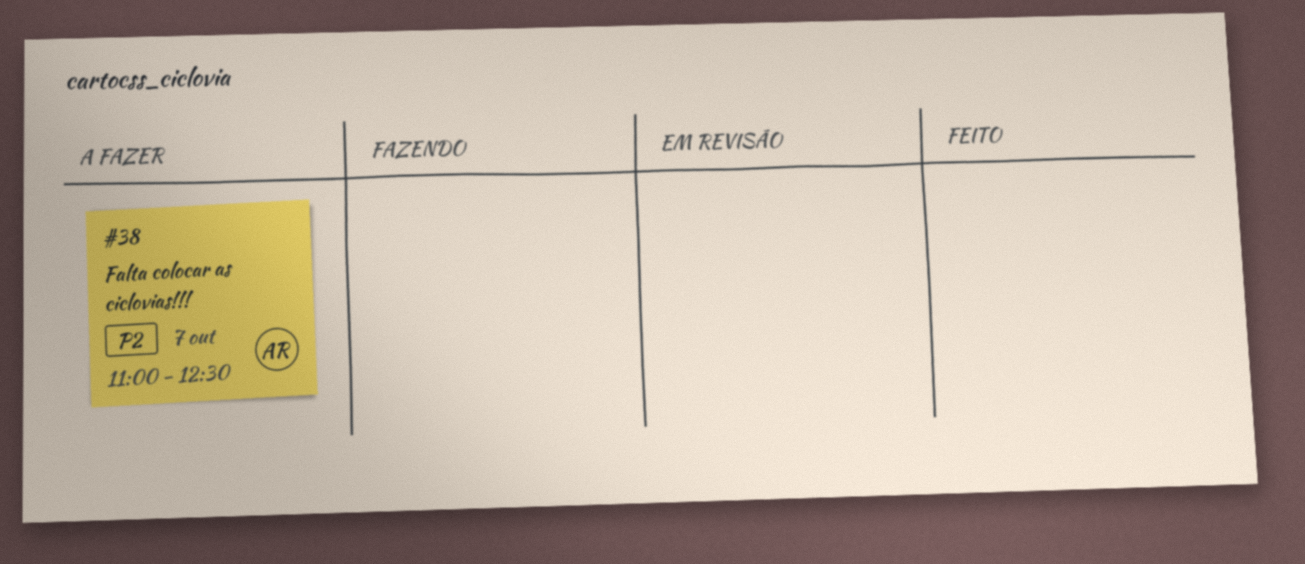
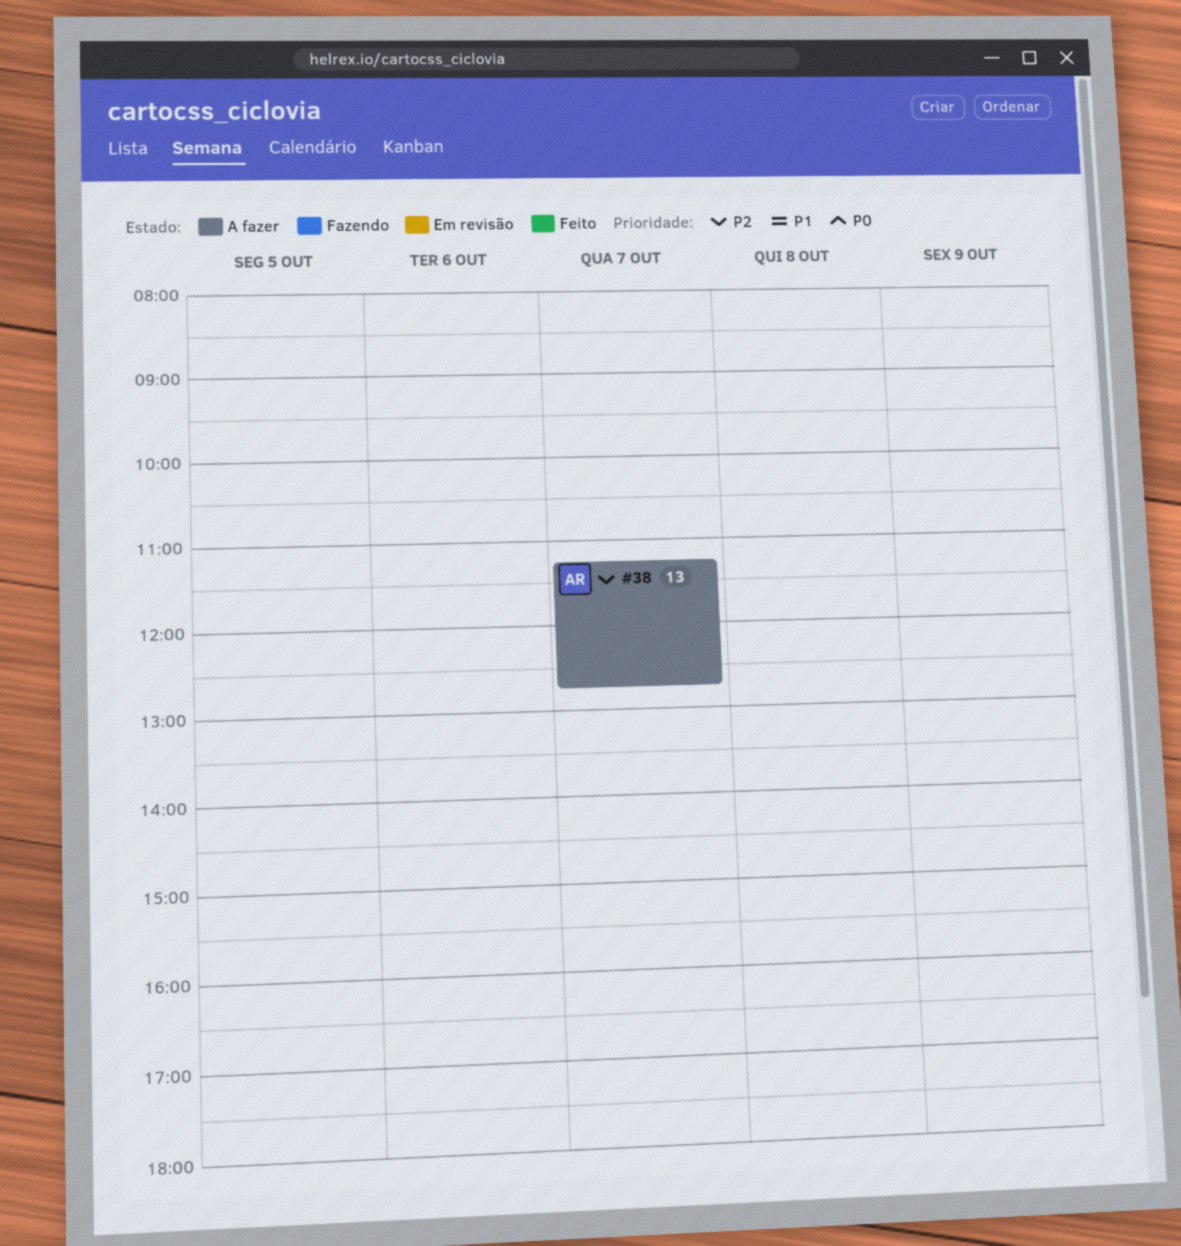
#38, begins: 11:00 -> 11:15
#38, ends: 12:30 -> 12:45

